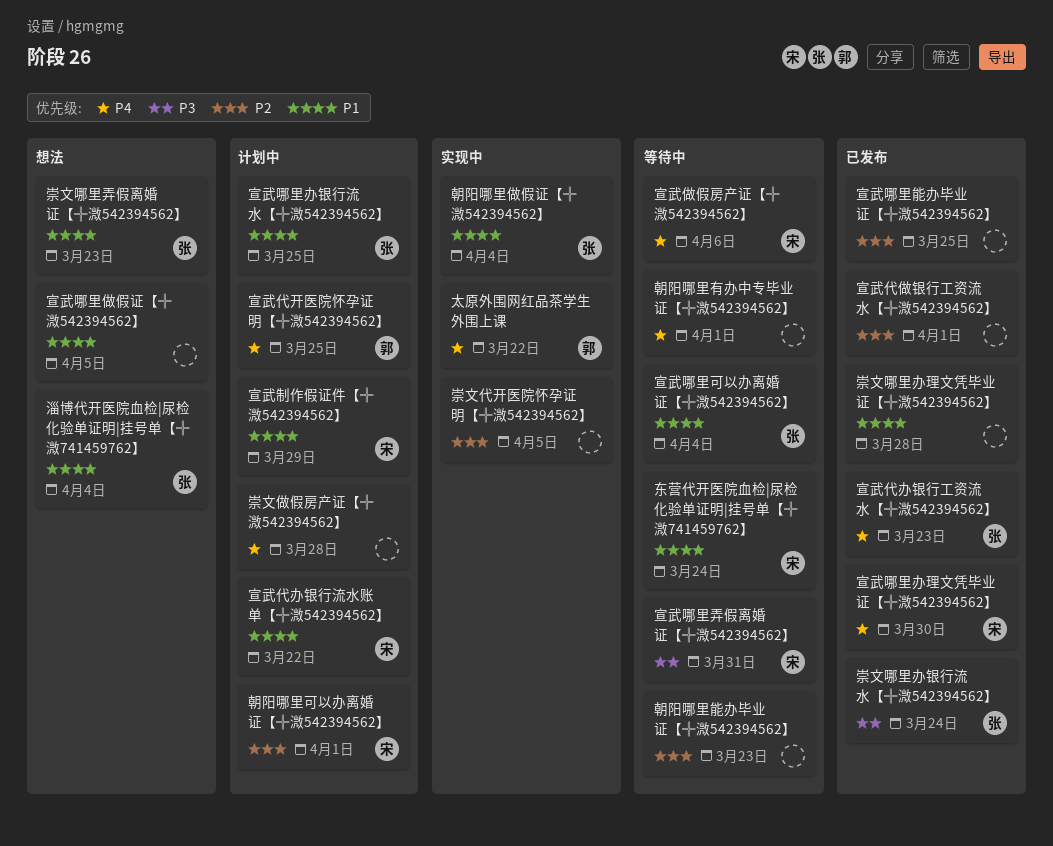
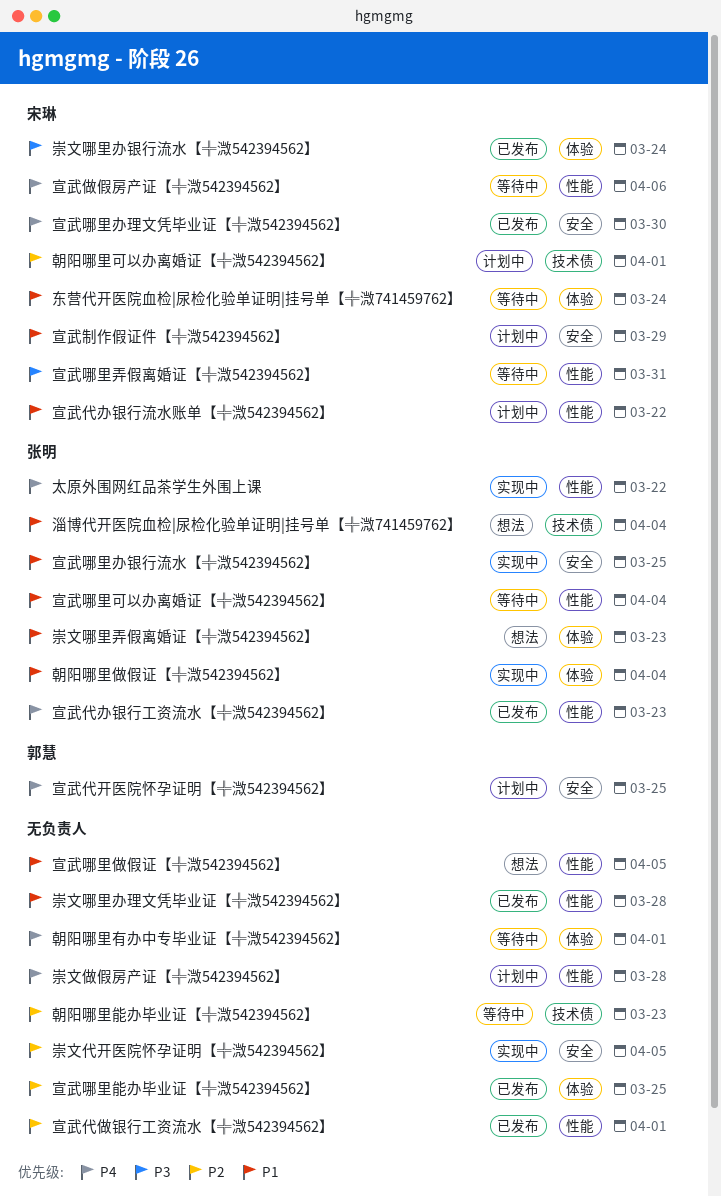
太原外围网红品茶学生外围上课, owner: 郭慧 -> 张明
宣武哪里办银行流水【╬溦542394562】, status: 计划中 -> 实现中
崇文哪里办银行流水【╬溦542394562】, owner: 张明 -> 宋琳

